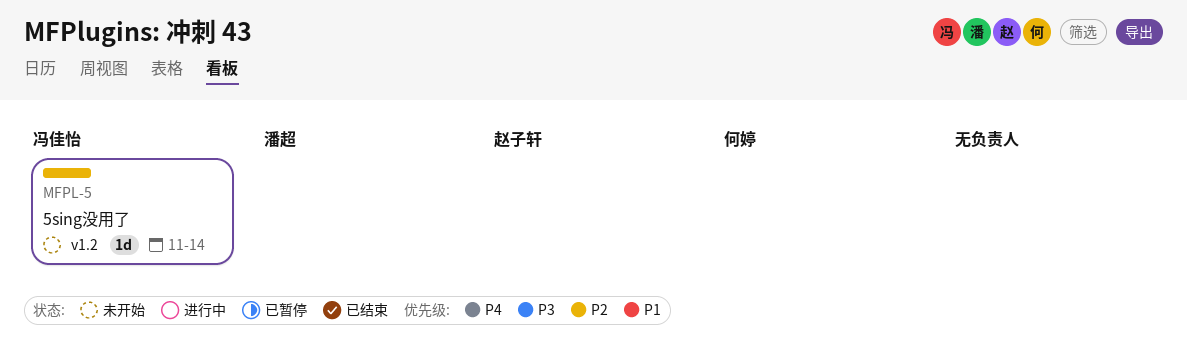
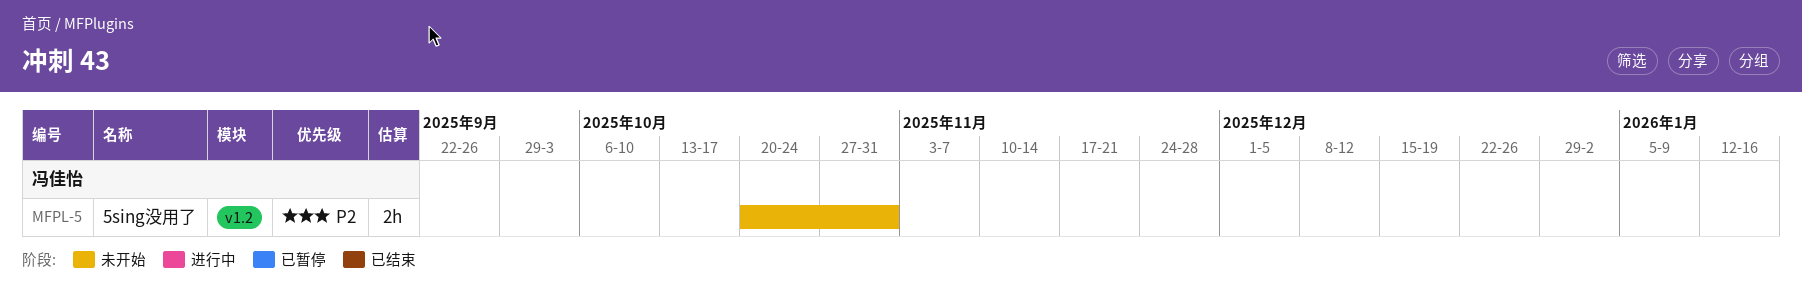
MFPL-5, estimate: 1d -> 2h
MFPL-5, due: Nov 14 -> Oct 31

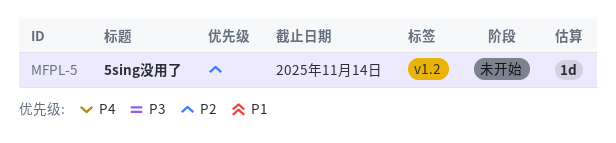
MFPL-5, estimate: 2h -> 1d
MFPL-5, due: Oct 31 -> Nov 14

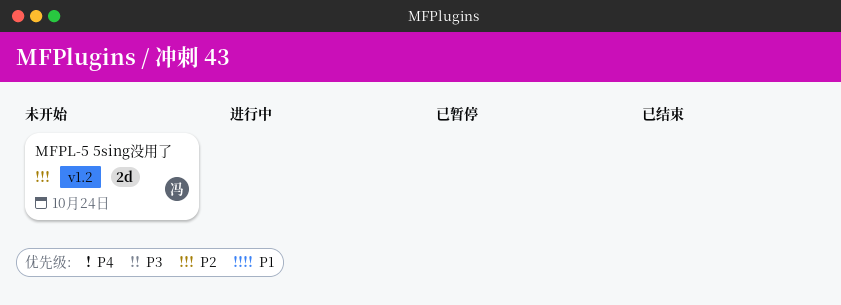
MFPL-5, estimate: 1d -> 2d
MFPL-5, due: Nov 14 -> Oct 24

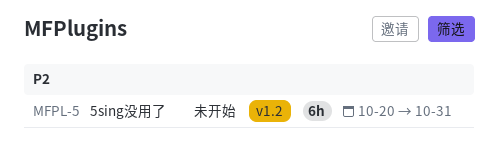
MFPL-5, estimate: 2d -> 6h
MFPL-5, due: Oct 24 -> Oct 31

